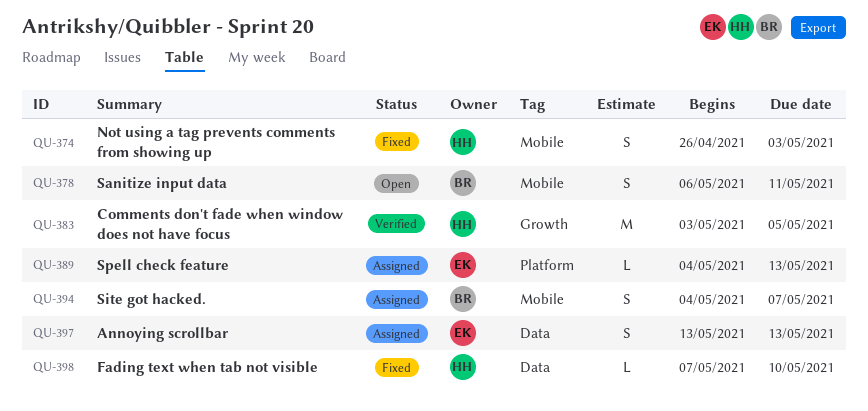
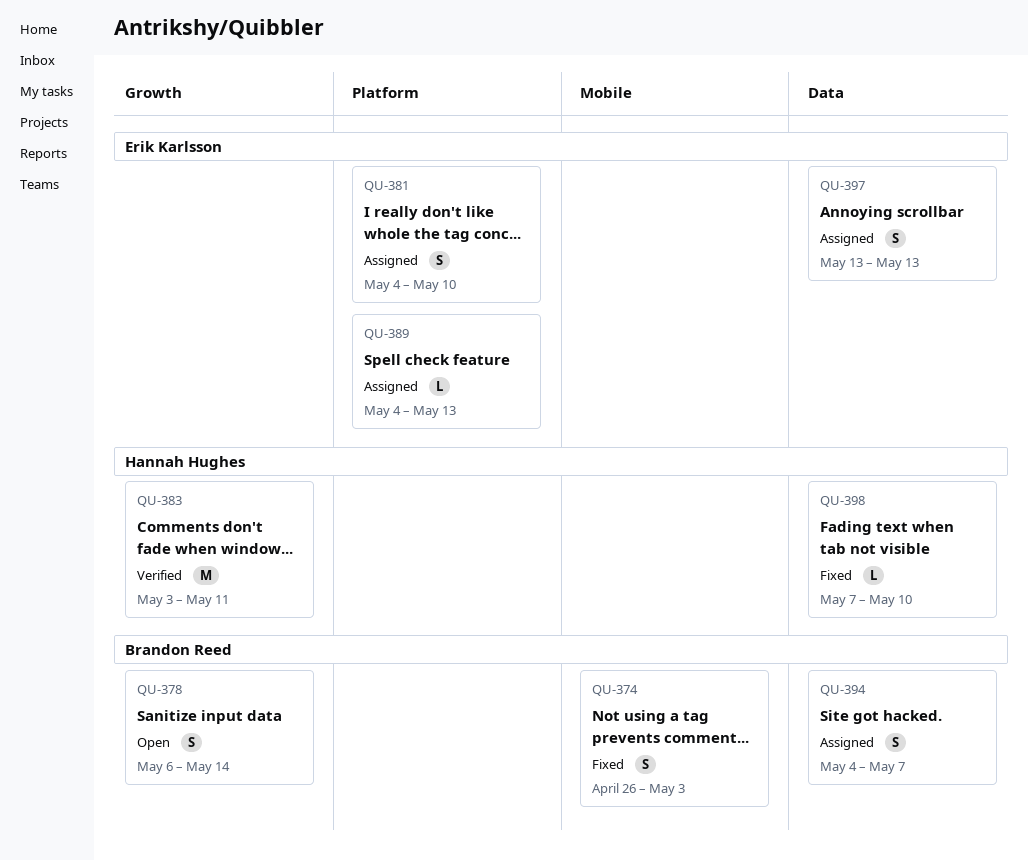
QU-374, owner: Hannah Hughes -> Brandon Reed
QU-378, label: Mobile -> Growth
QU-378, due: May 11 -> May 14
QU-381: none -> present
QU-383, due: May 5 -> May 11
QU-394, label: Mobile -> Data

